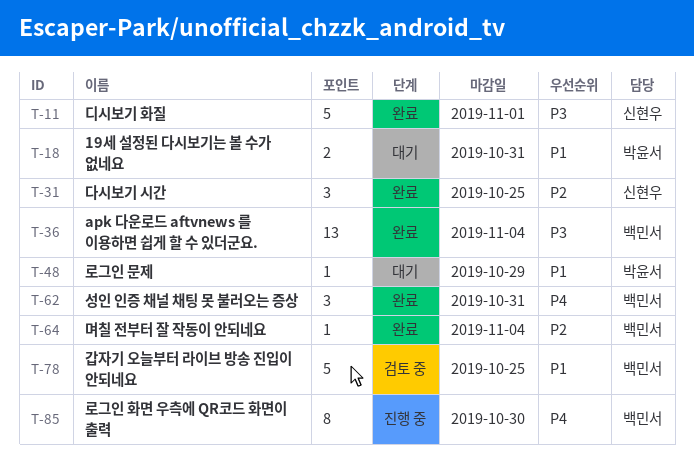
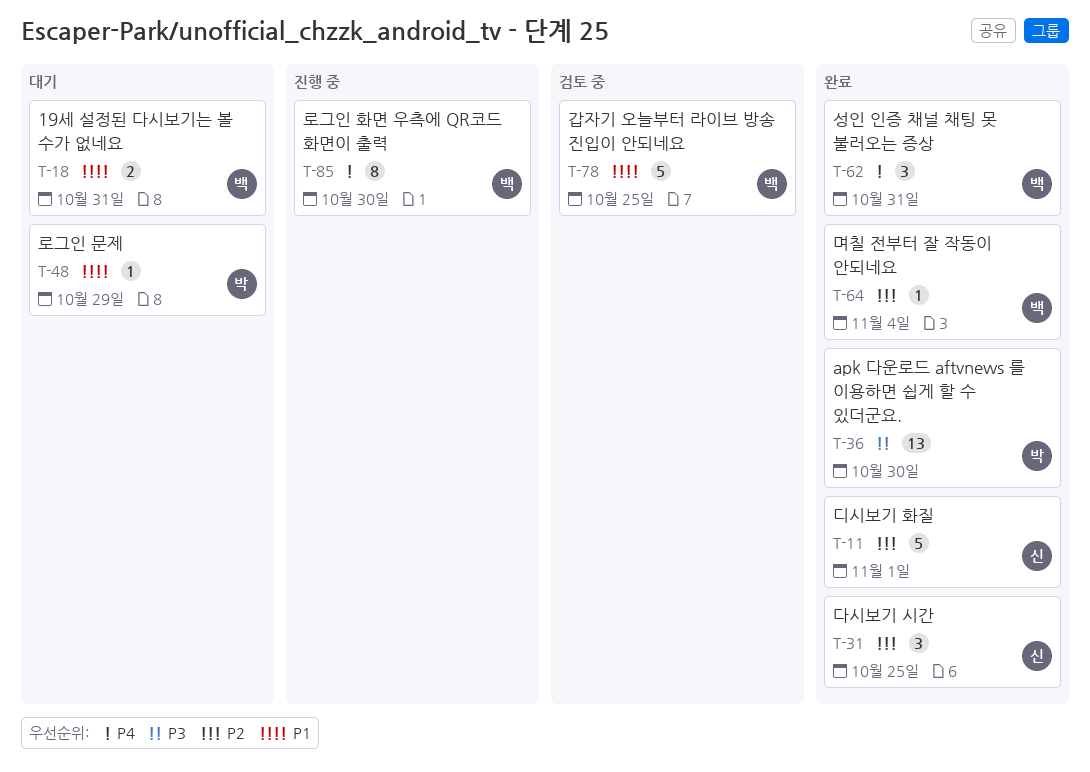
T-11, priority: P3 -> P2
T-18, owner: 박윤서 -> 백민서
T-36, owner: 백민서 -> 박윤서
T-36, due: Nov 4 -> Oct 30

